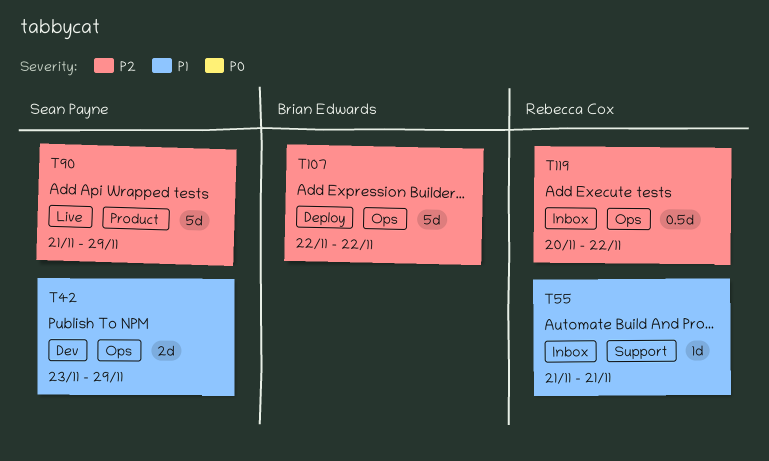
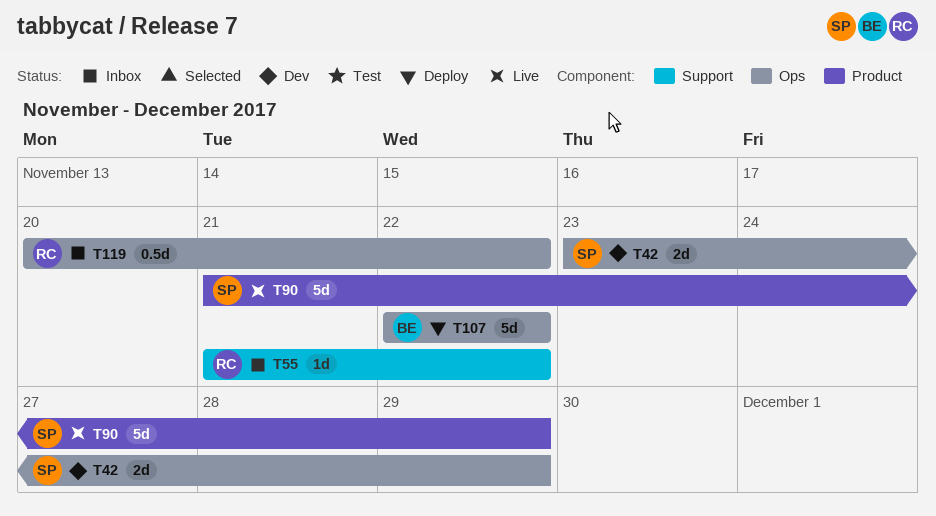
T55, due: Nov 21 -> Nov 22

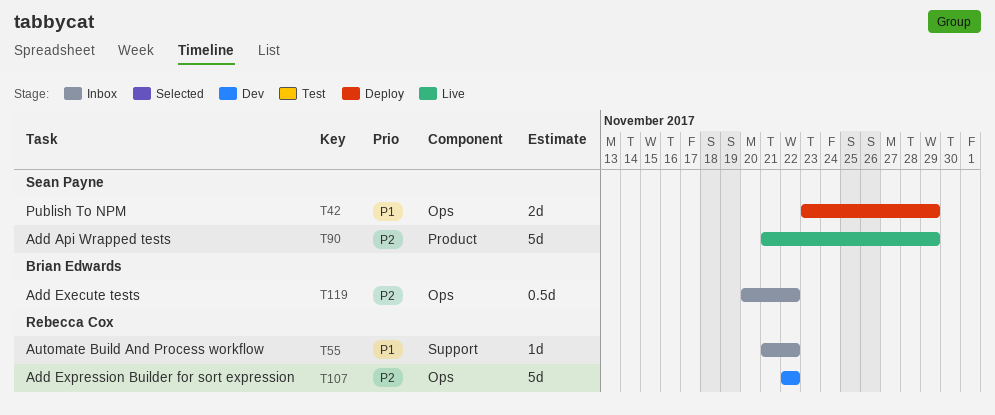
T42, status: Dev -> Deploy
T107, status: Deploy -> Dev
T107, owner: Brian Edwards -> Rebecca Cox
T119, owner: Rebecca Cox -> Brian Edwards

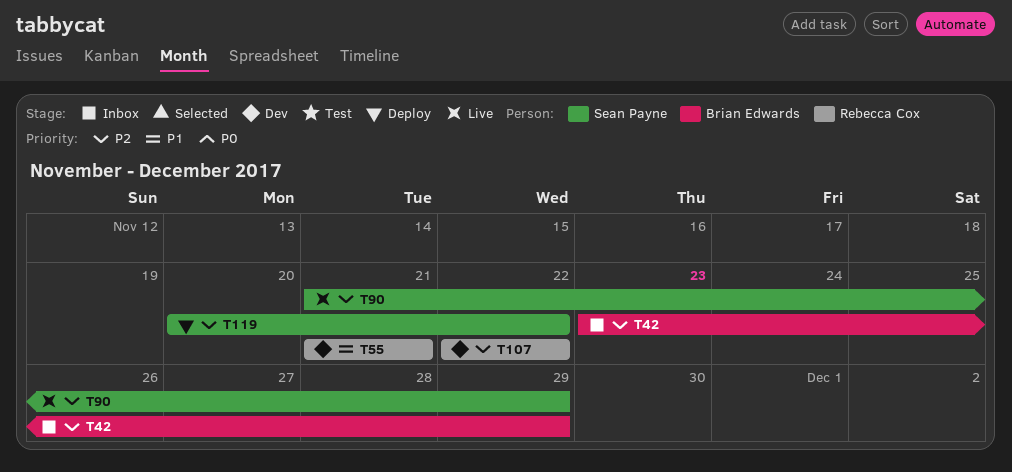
T42, status: Deploy -> Inbox
T42, owner: Sean Payne -> Brian Edwards
T42, priority: P1 -> P2
T55, status: Inbox -> Dev
T55, due: Nov 22 -> Nov 21
T119, status: Inbox -> Deploy
T119, owner: Brian Edwards -> Sean Payne

